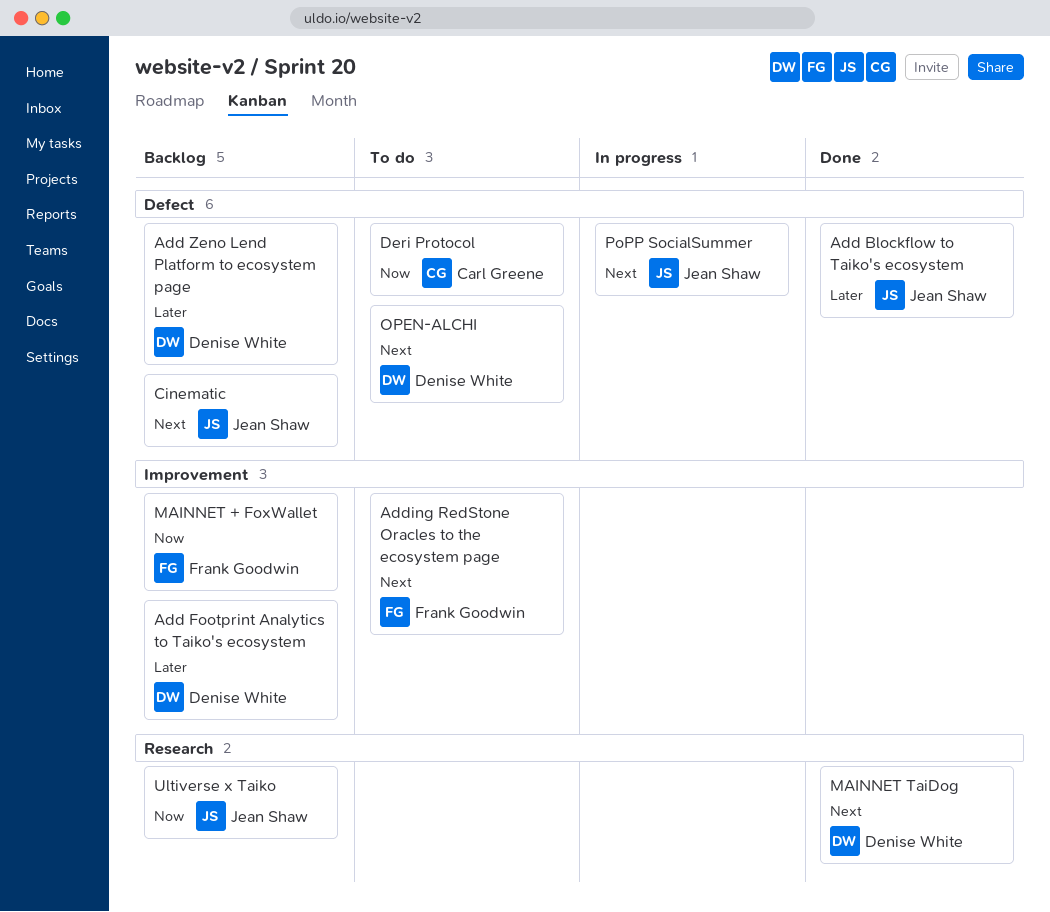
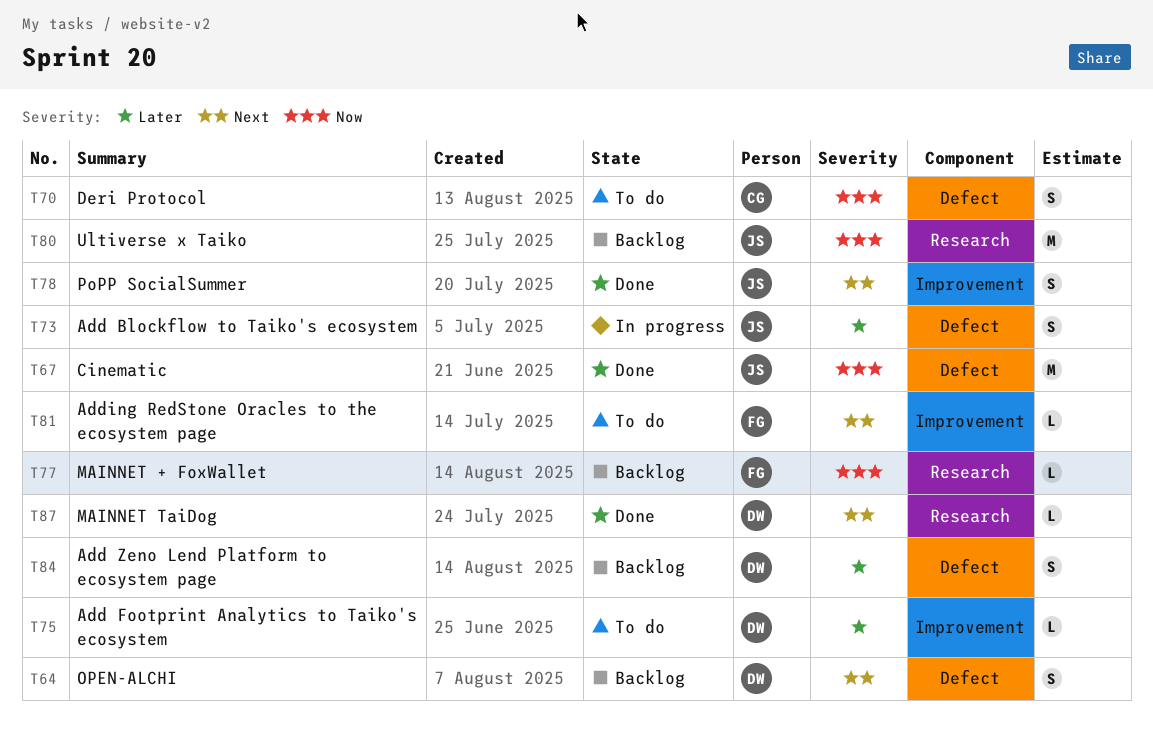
Add Blockflow to Taiko's ecosystem, status: Done -> In progress
Add Footprint Analytics to Taiko's ecosystem, status: Backlog -> To do
Cinematic, status: Backlog -> Done
Cinematic, priority: Next -> Now
MAINNET + FoxWallet, label: Improvement -> Research
OPEN-ALCHI, status: To do -> Backlog
PoPP SocialSummer, status: In progress -> Done
PoPP SocialSummer, label: Defect -> Improvement

